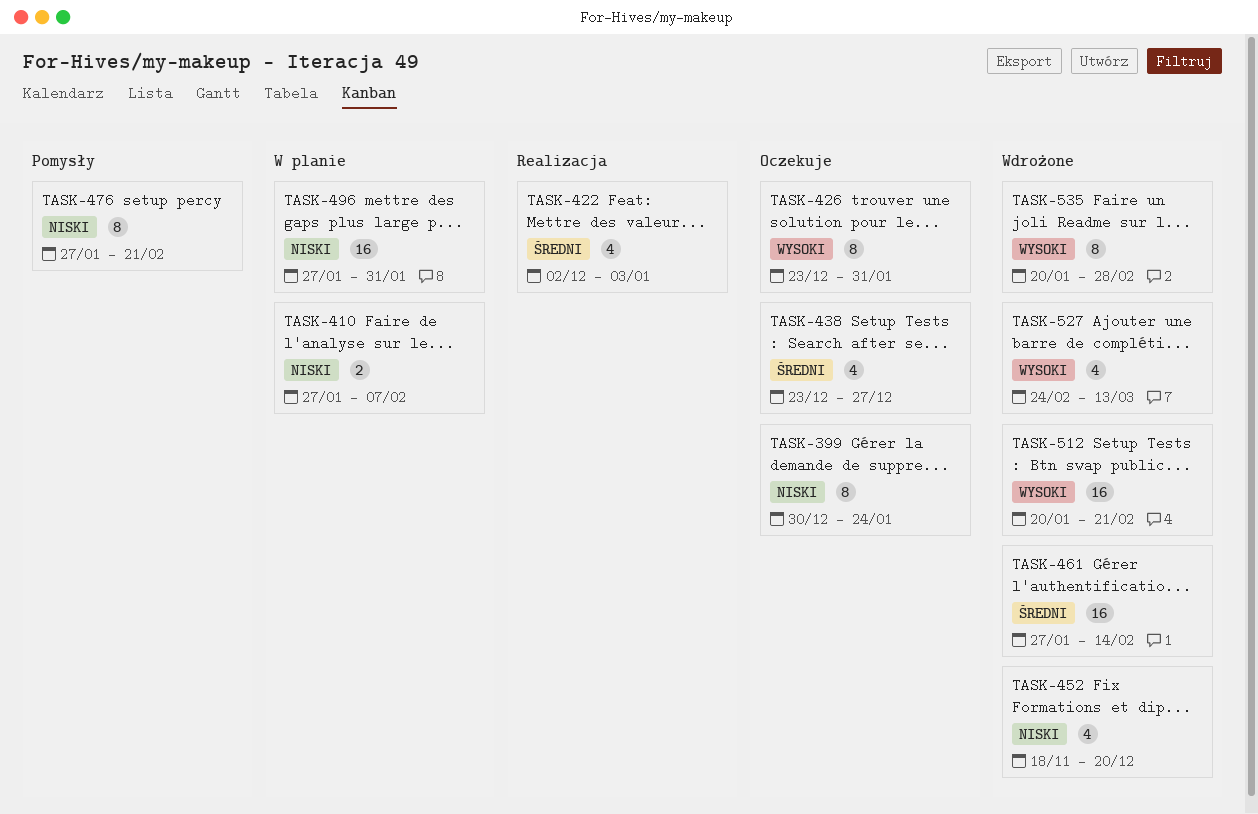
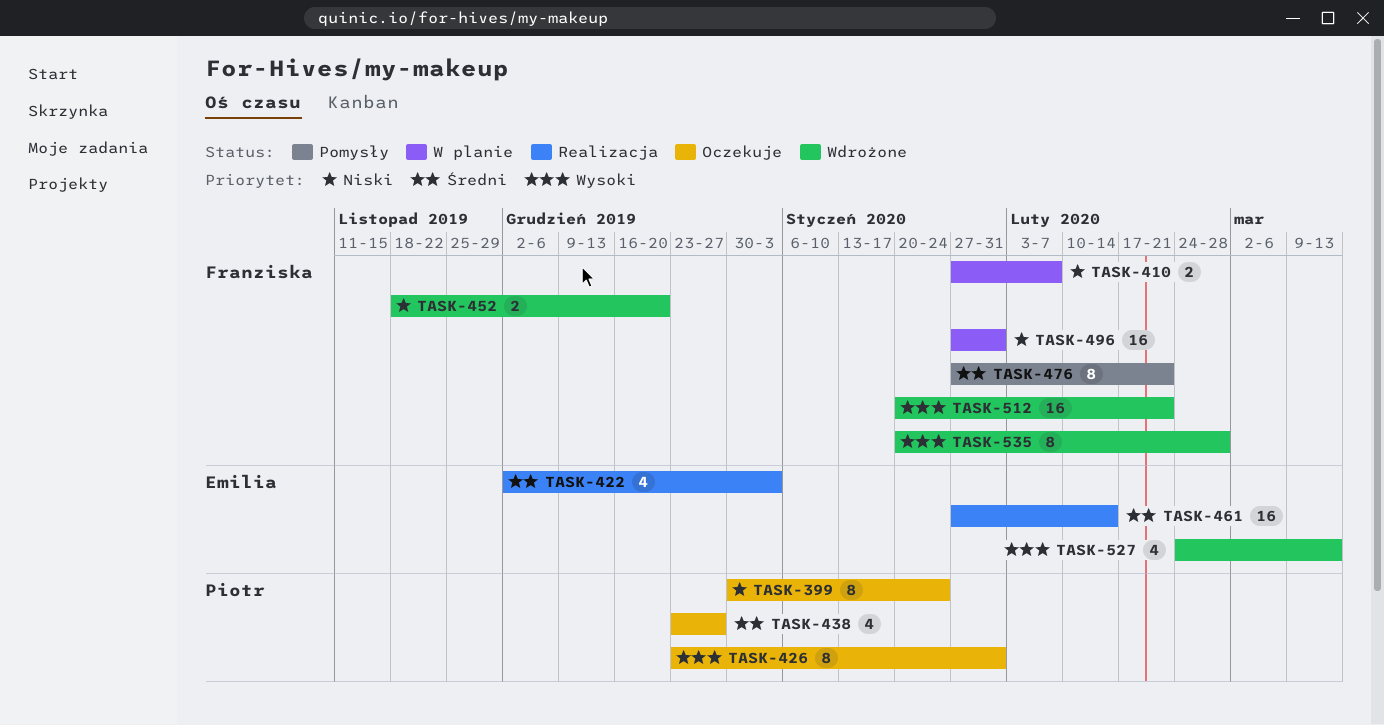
TASK-452, estimate: 4 -> 2
TASK-461, status: Wdrożone -> Realizacja
TASK-476, priority: Niski -> Średni

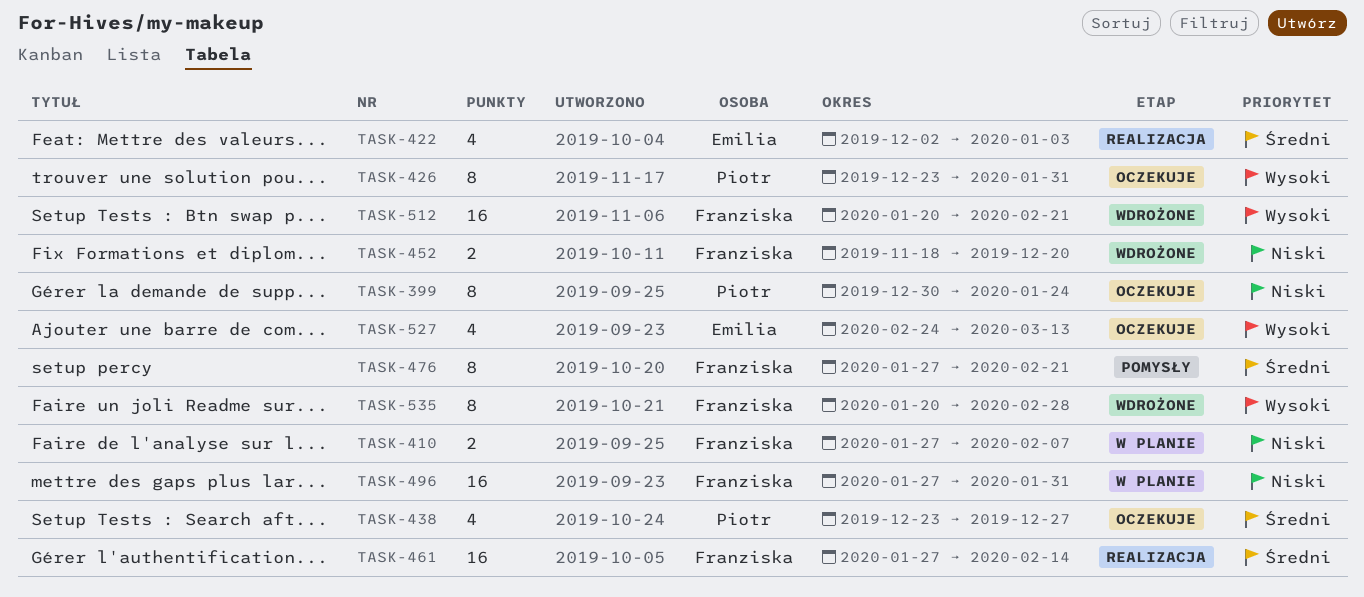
TASK-461, owner: Emilia -> Franziska
TASK-527, status: Wdrożone -> Oczekuje

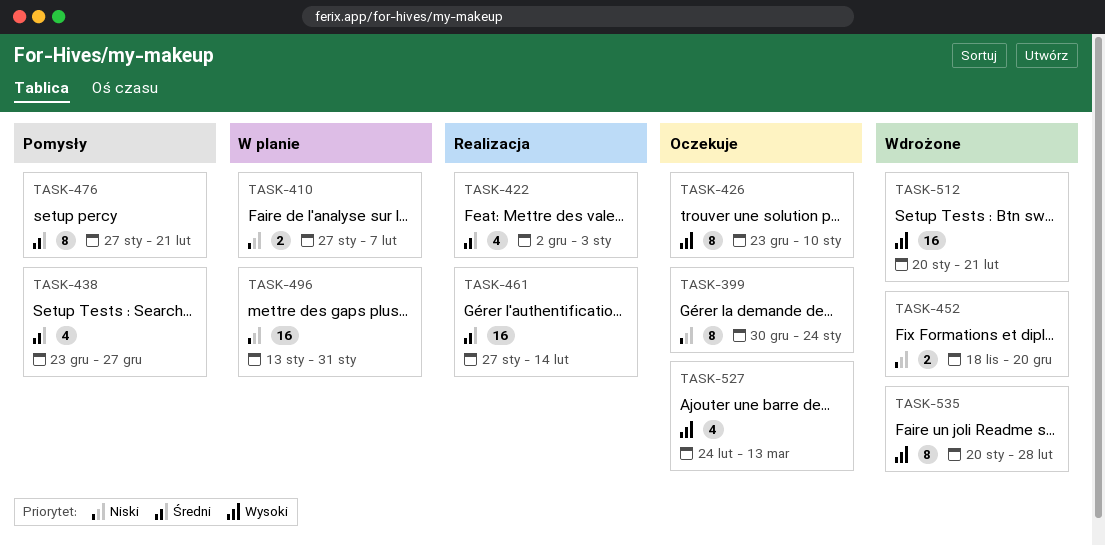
TASK-426, due: Jan 31 -> Jan 10
TASK-438, status: Oczekuje -> Pomysły
TASK-496, start: Jan 27 -> Jan 13

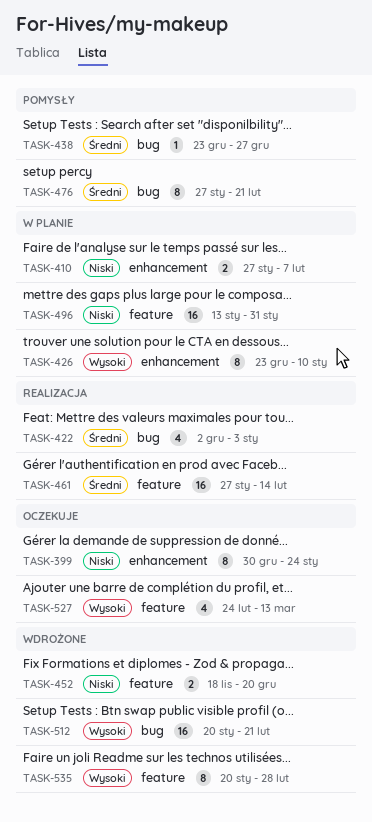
TASK-426, status: Oczekuje -> W planie
TASK-438, estimate: 4 -> 1

